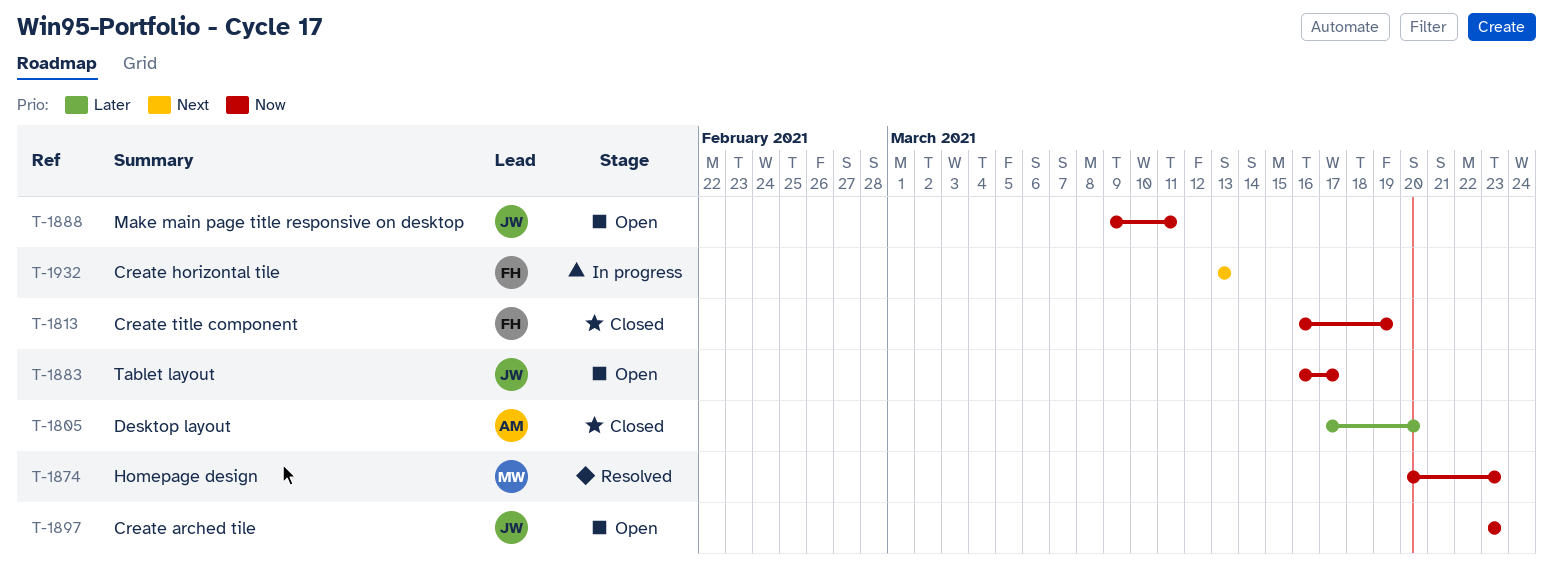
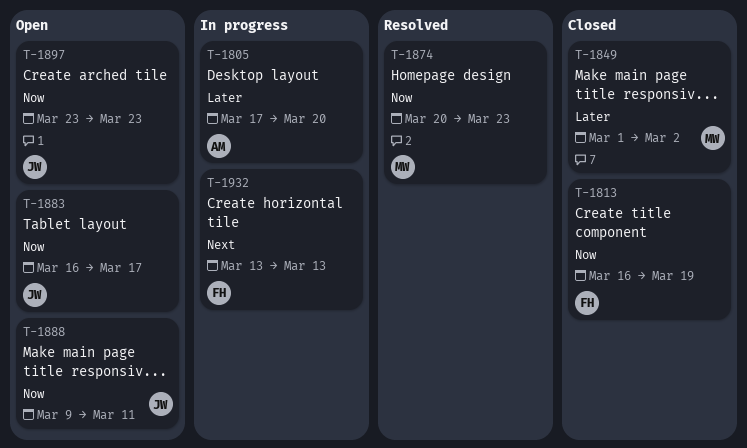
T-1805, status: Closed -> In progress
T-1849: none -> present

